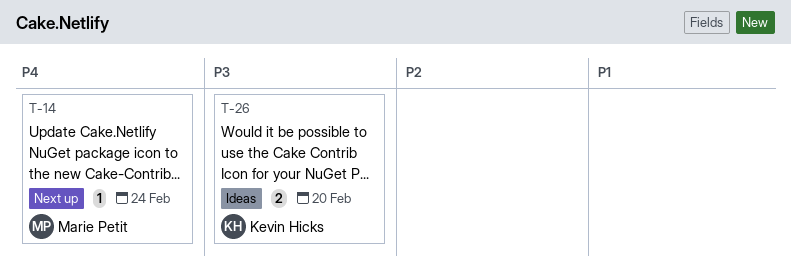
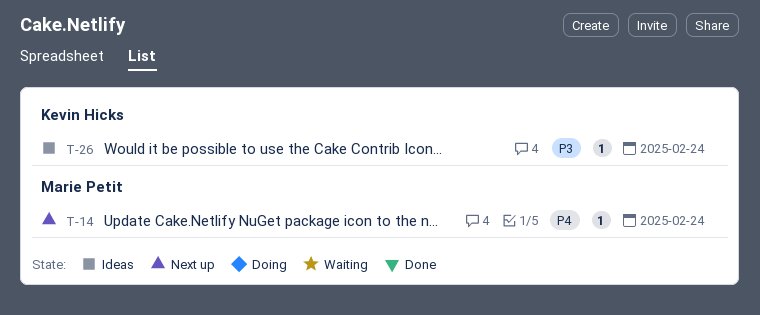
T-26, estimate: 2 -> 1
T-26, due: Feb 20 -> Feb 24

